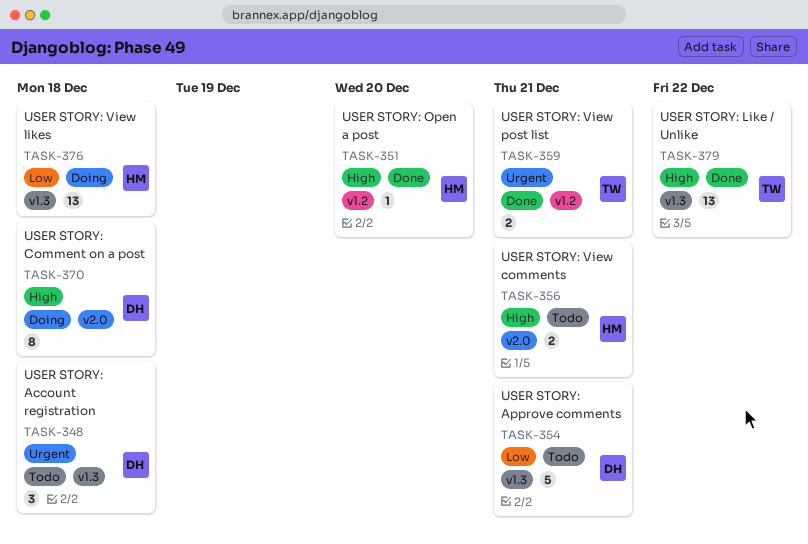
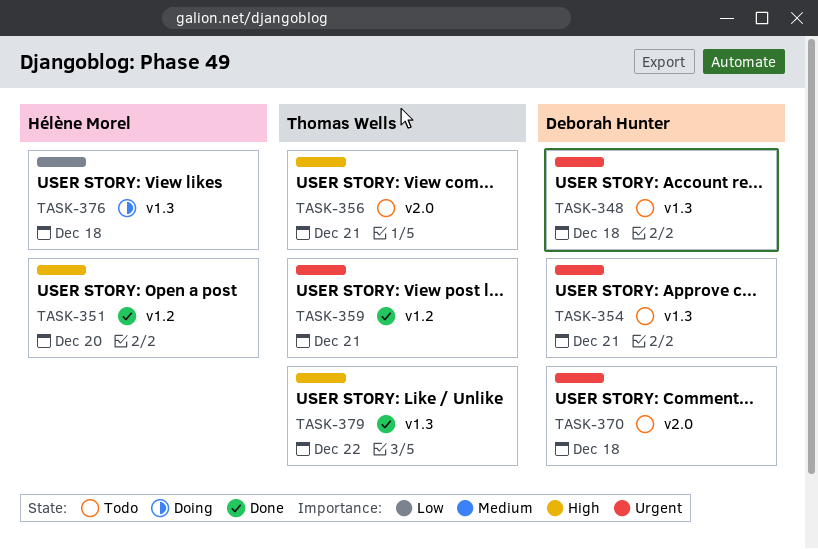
TASK-354, priority: Low -> Urgent
TASK-356, owner: Hélène Morel -> Thomas Wells
TASK-370, status: Doing -> Todo
TASK-370, priority: High -> Urgent

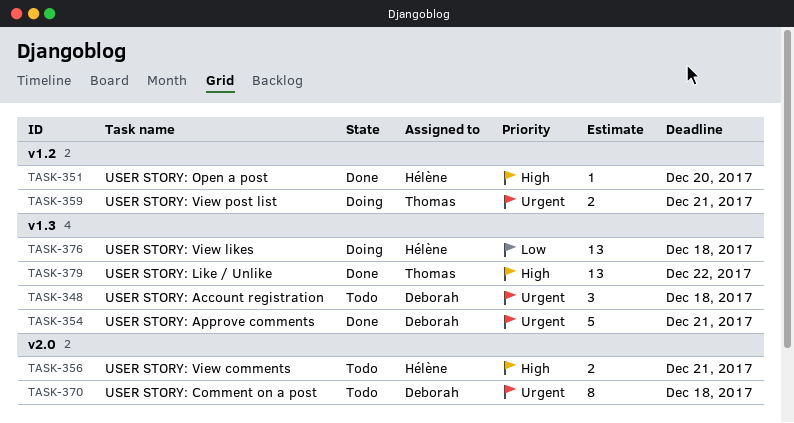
TASK-354, status: Todo -> Done
TASK-356, owner: Thomas Wells -> Hélène Morel
TASK-359, status: Done -> Doing

